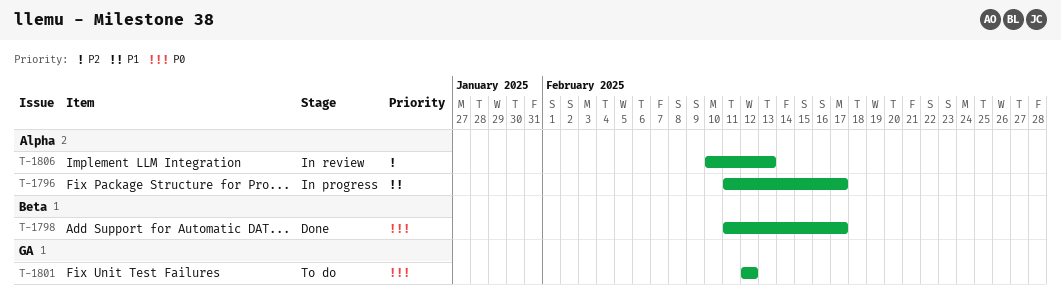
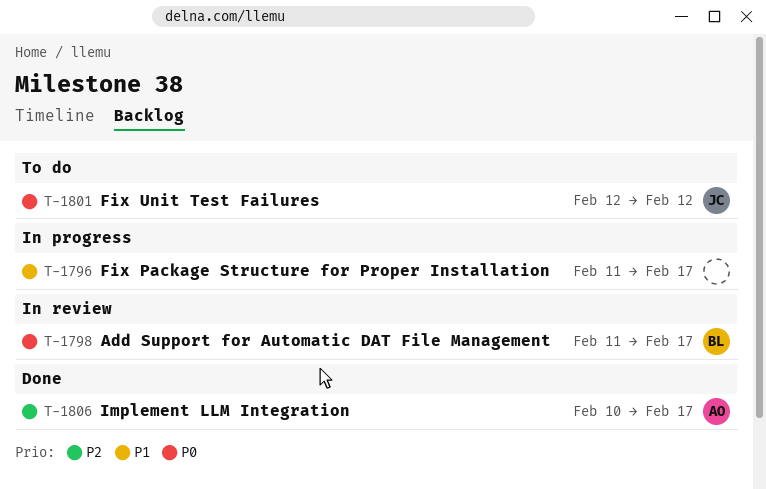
T-1798, status: Done -> In review
T-1806, status: In review -> Done
T-1806, due: Feb 13 -> Feb 17

